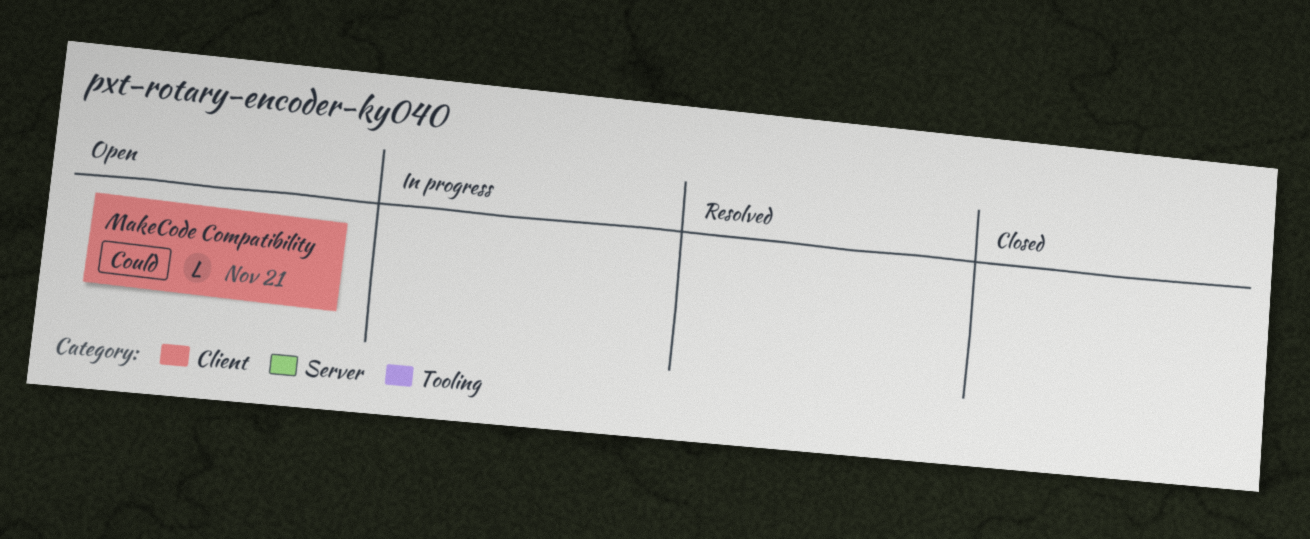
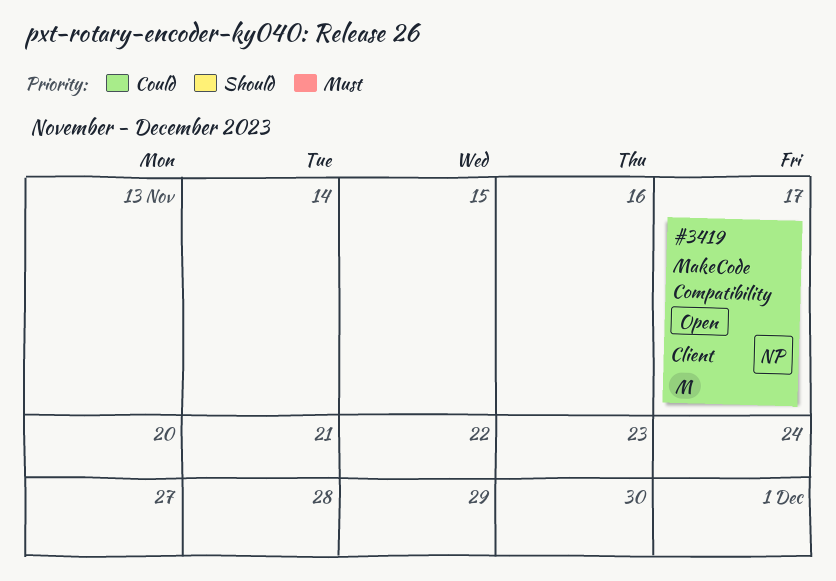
MakeCode Compatibility, estimate: L -> M
MakeCode Compatibility, due: Nov 21 -> Nov 17

